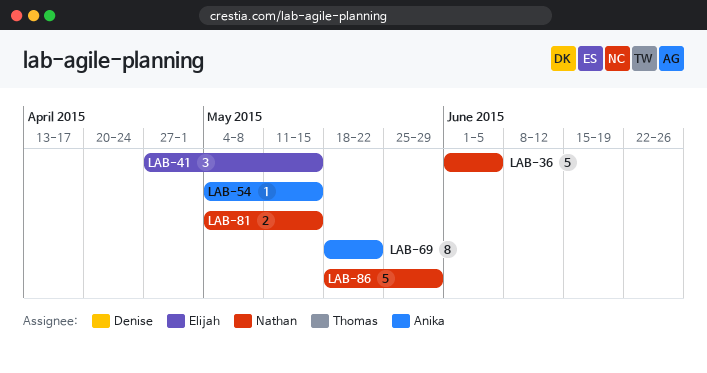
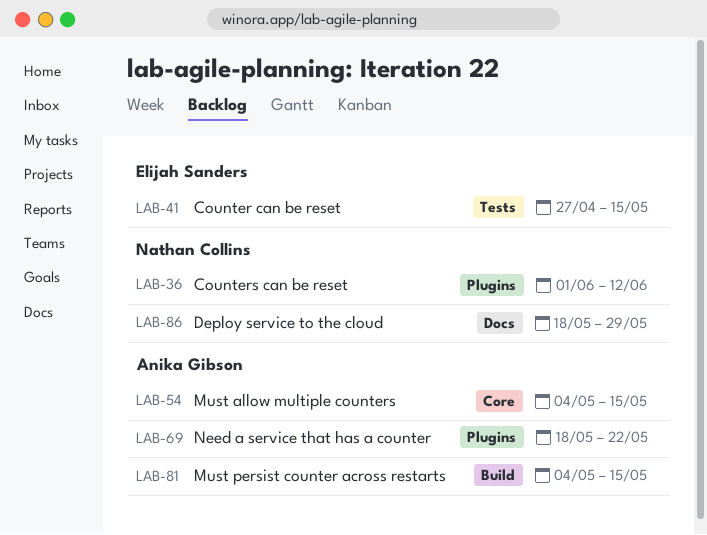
LAB-36, due: Jun 5 -> Jun 12
LAB-81, owner: Nathan Collins -> Anika Gibson

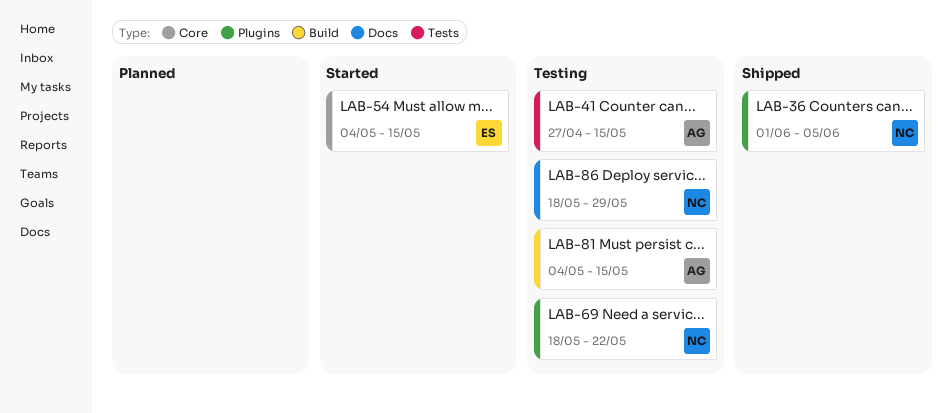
LAB-36, due: Jun 12 -> Jun 5
LAB-41, owner: Elijah Sanders -> Anika Gibson
LAB-54, owner: Anika Gibson -> Elijah Sanders
LAB-69, owner: Anika Gibson -> Nathan Collins

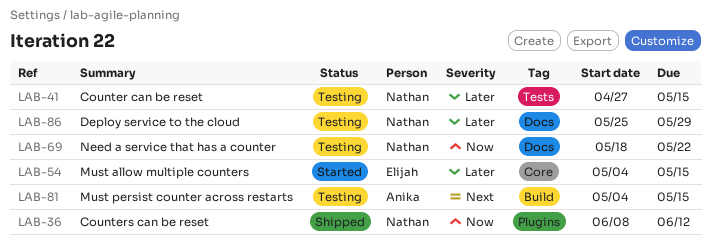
LAB-36, start: Jun 1 -> Jun 8
LAB-36, due: Jun 5 -> Jun 12
LAB-41, owner: Anika -> Nathan
LAB-69, label: Plugins -> Docs
LAB-86, start: May 18 -> May 25

